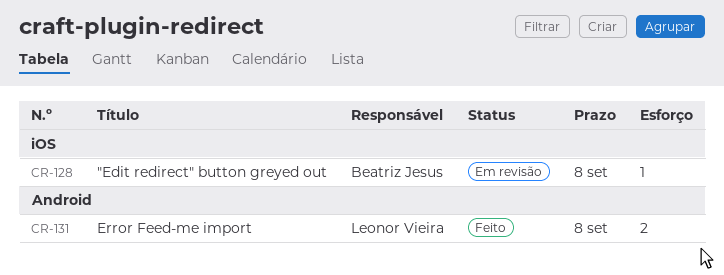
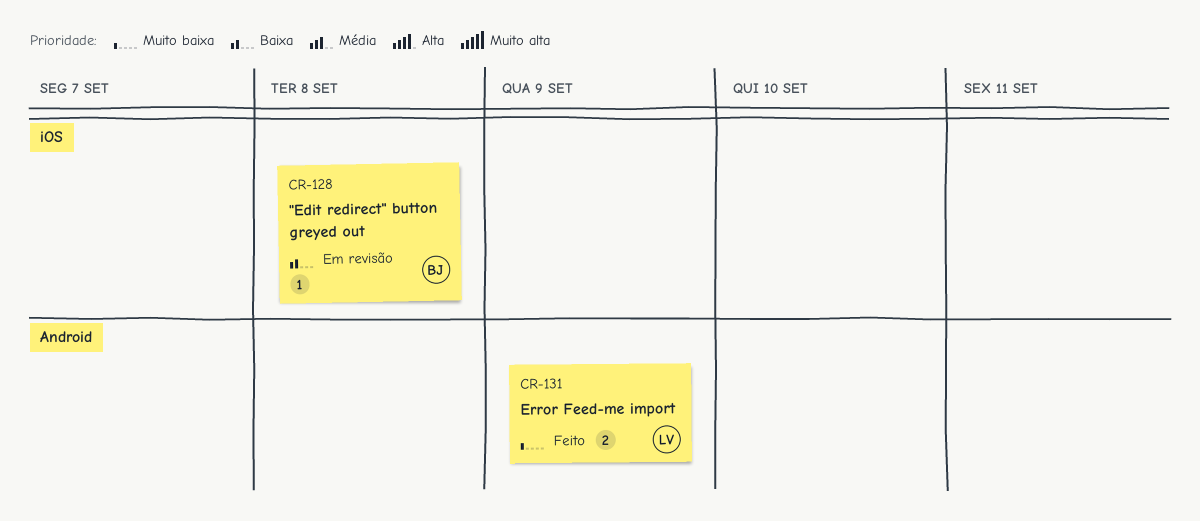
CR-131, due: Sep 8 -> Sep 9

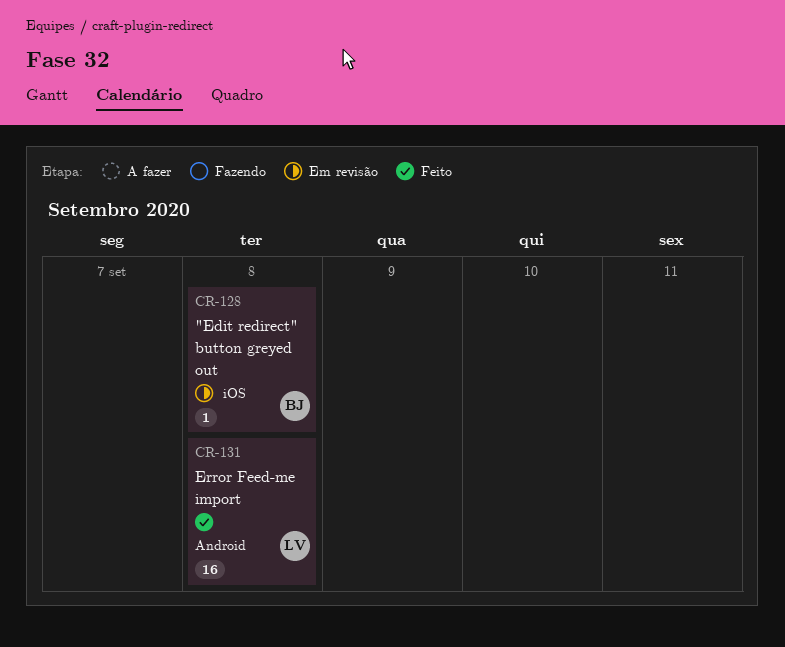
CR-131, estimate: 2 -> 16
CR-131, due: Sep 9 -> Sep 8

